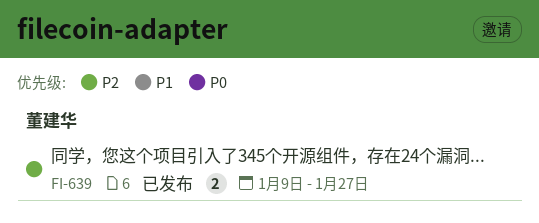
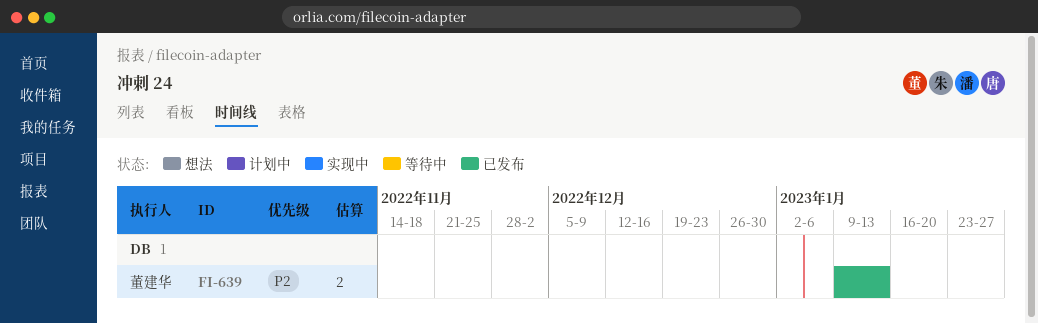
FI-639, due: Jan 27 -> Jan 13

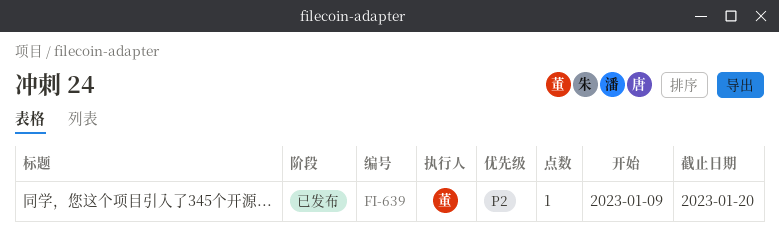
FI-639, estimate: 2 -> 1
FI-639, due: Jan 13 -> Jan 20

